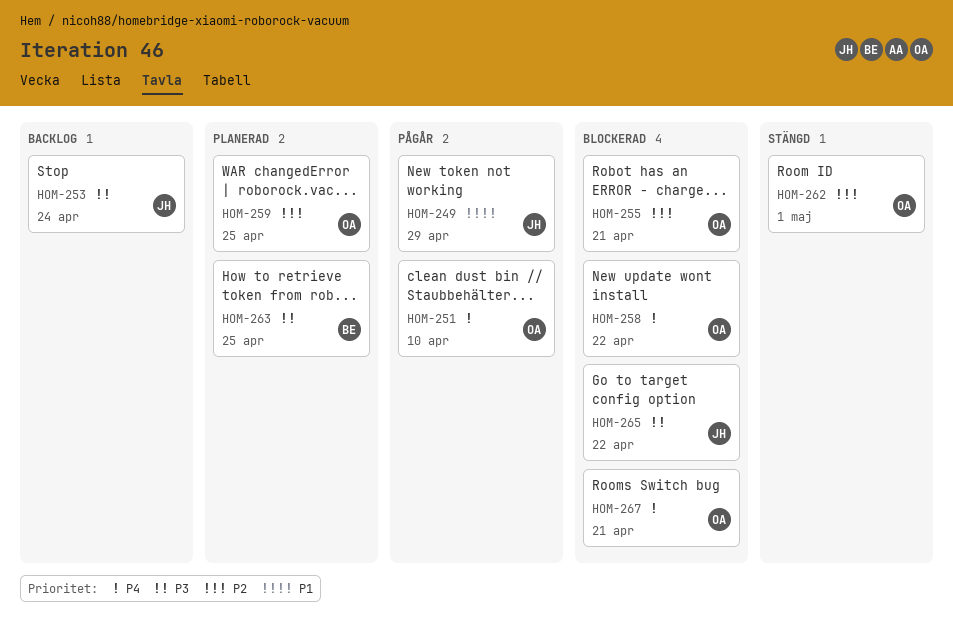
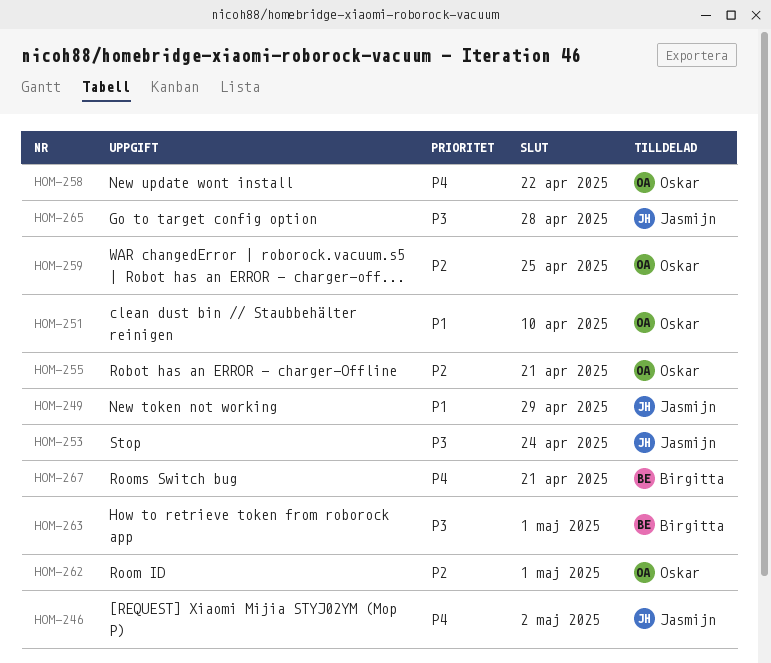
HOM-246: none -> present
HOM-251, priority: P4 -> P1
HOM-263, due: Apr 25 -> May 1
HOM-265, due: Apr 22 -> Apr 28
HOM-267, owner: Oskar -> Birgitta

